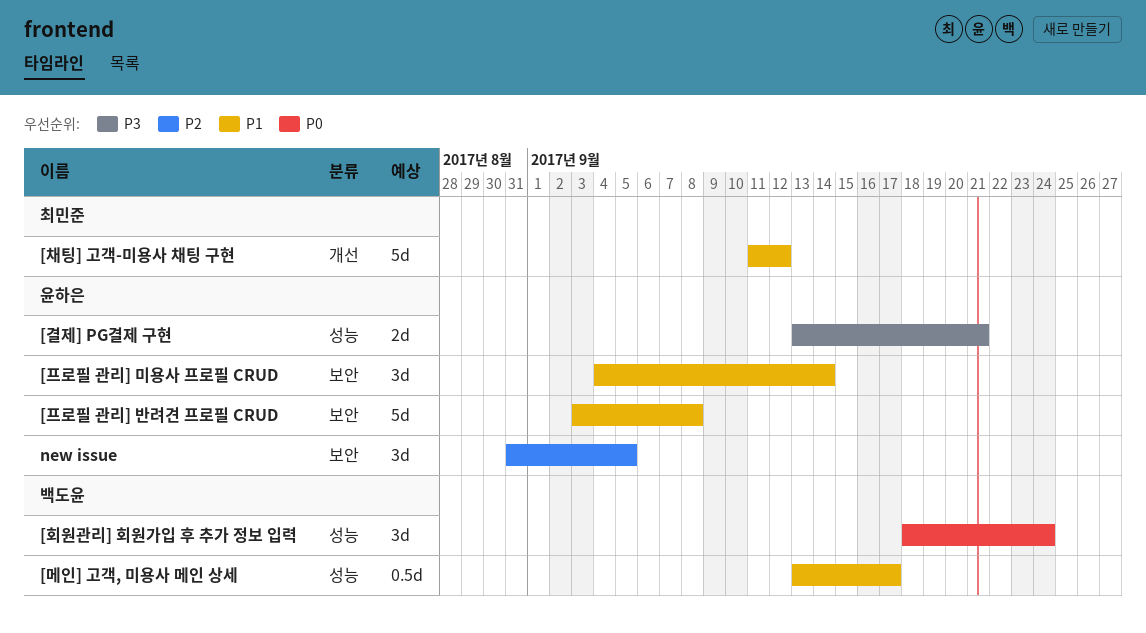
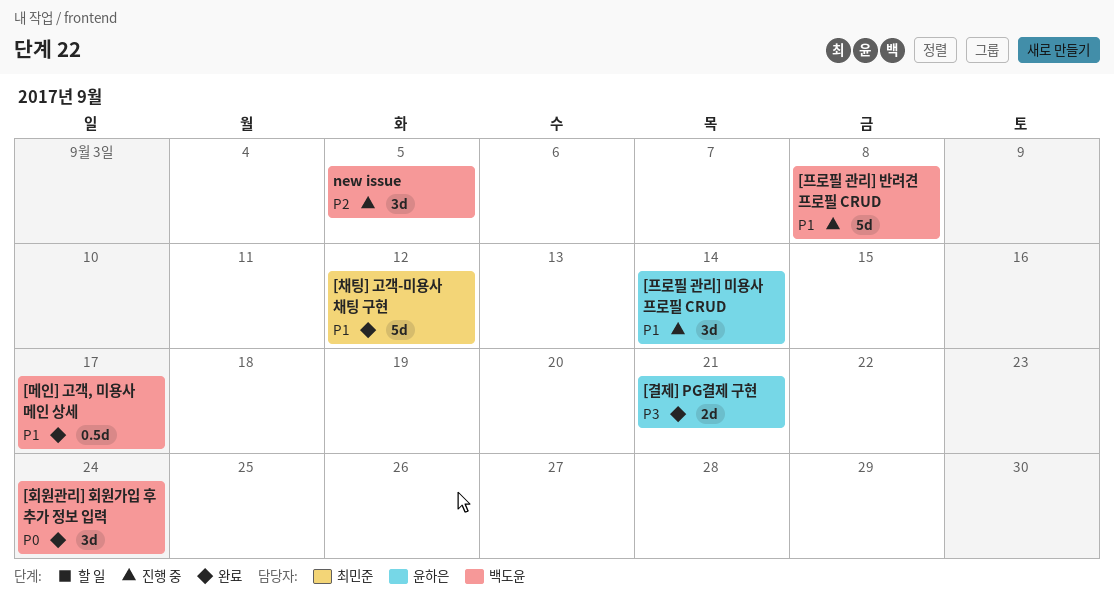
[프로필 관리] 반려견 프로필 CRUD, owner: 윤하은 -> 백도윤
new issue, owner: 윤하은 -> 백도윤

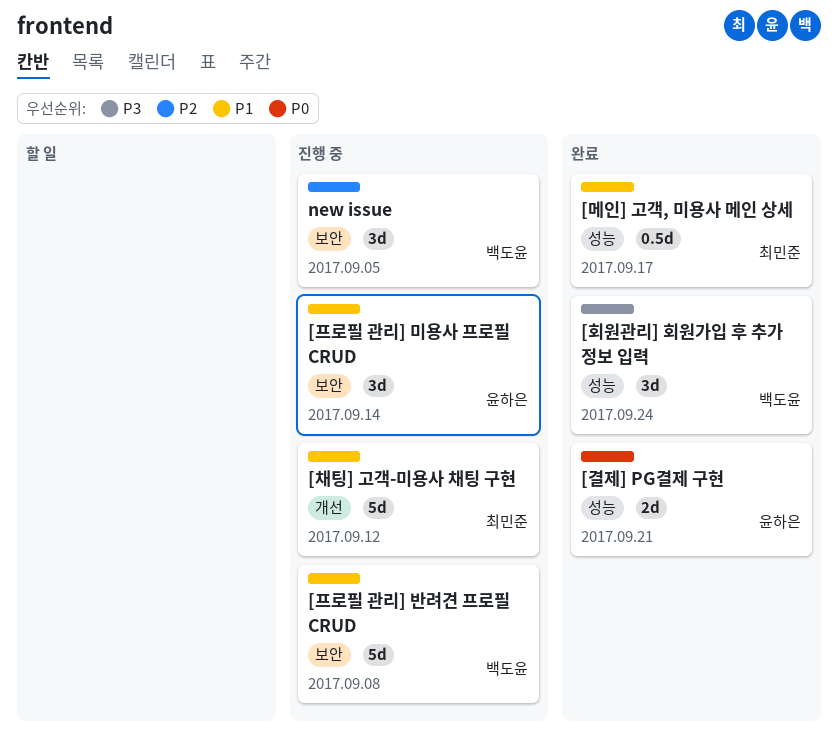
[결제] PG결제 구현, priority: P3 -> P0
[메인] 고객, 미용사 메인 상세, owner: 백도윤 -> 최민준
[채팅] 고객-미용사 채팅 구현, status: 완료 -> 진행 중
[회원관리] 회원가입 후 추가 정보 입력, priority: P0 -> P3

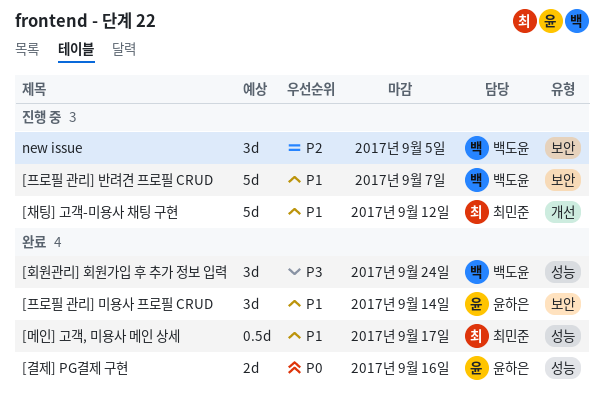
[결제] PG결제 구현, due: Sep 21 -> Sep 16
[프로필 관리] 미용사 프로필 CRUD, status: 진행 중 -> 완료
[프로필 관리] 반려견 프로필 CRUD, due: Sep 8 -> Sep 7

